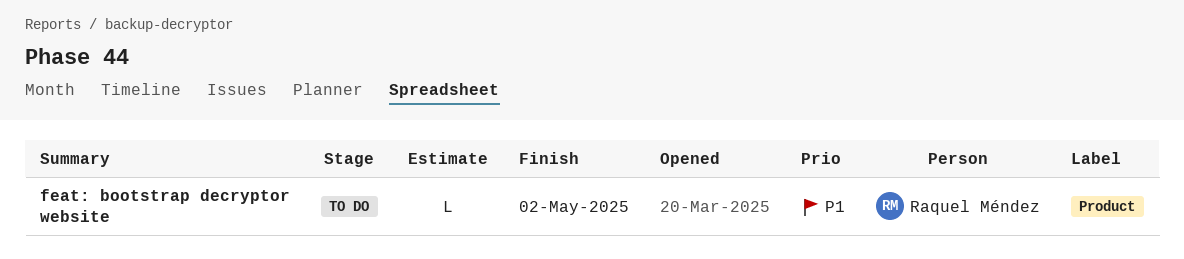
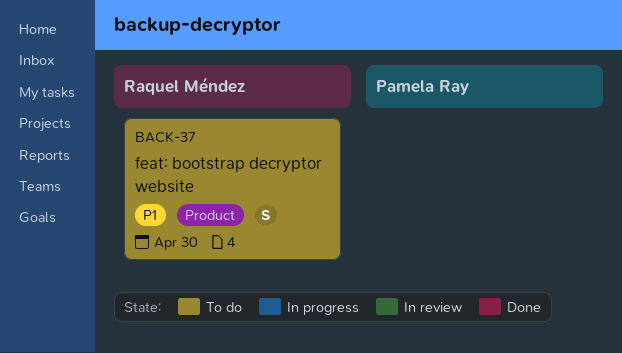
feat: bootstrap decryptor website, estimate: L -> S
feat: bootstrap decryptor website, due: May 2 -> Apr 30

